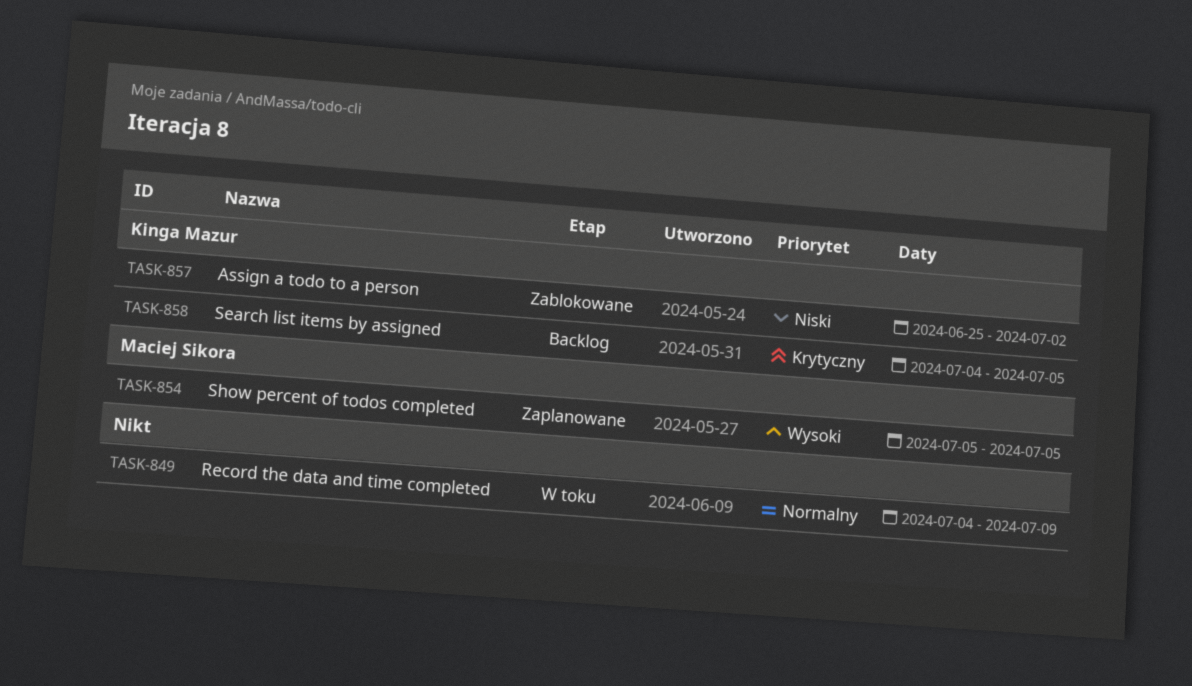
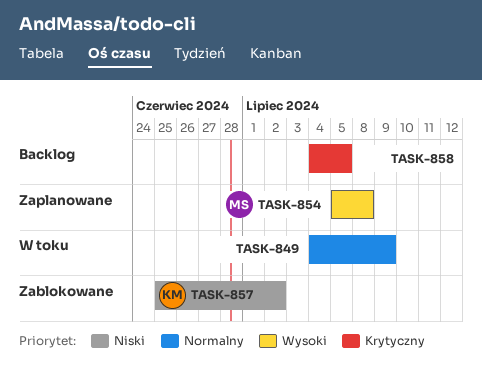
TASK-854, due: Jul 5 -> Jul 8
TASK-858, owner: Kinga Mazur -> none

